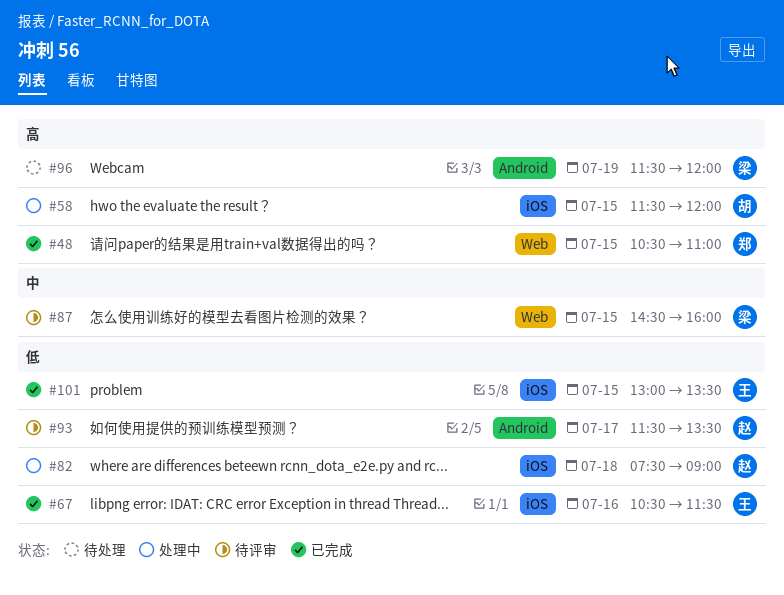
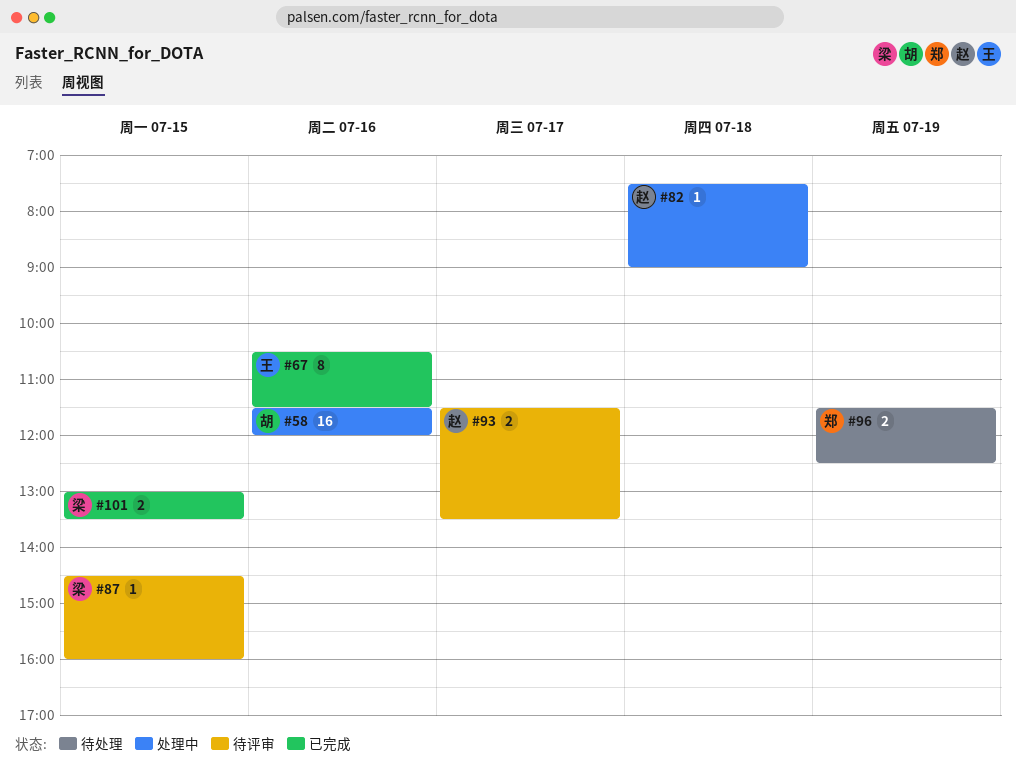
#48: present -> none
#58, day: Jul 15 -> Jul 16
#96, owner: 梁 -> 郑
#96, ends: 12:00 -> 12:30
#101, owner: 王 -> 梁

